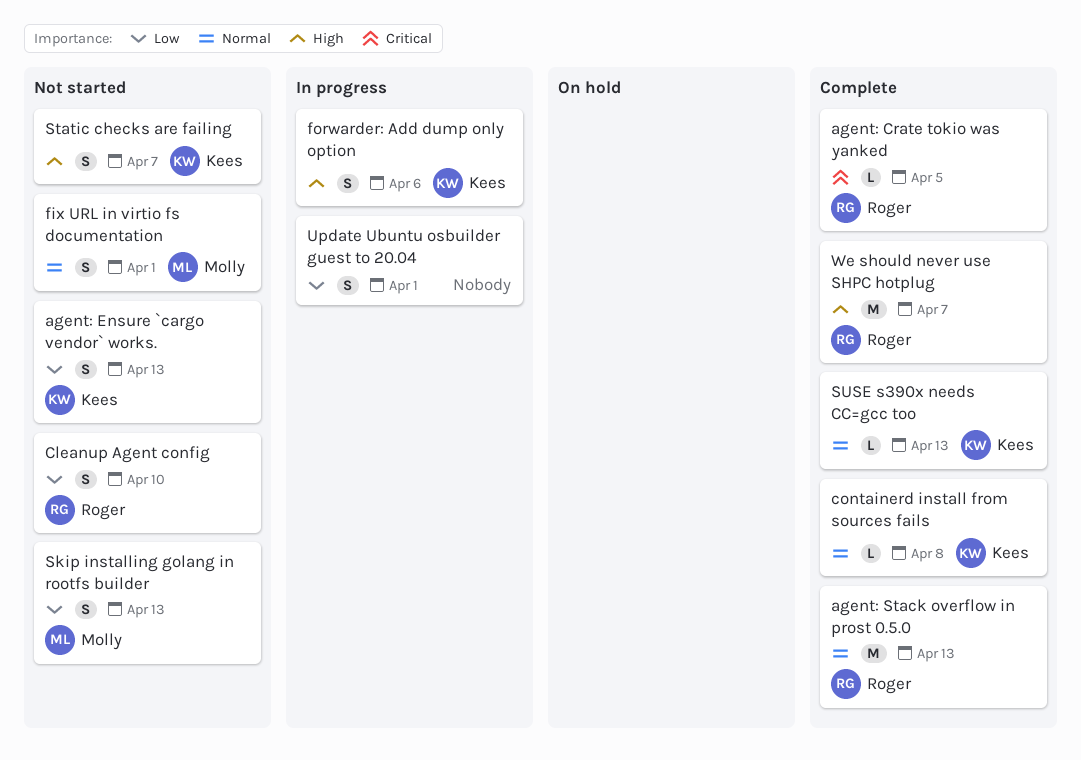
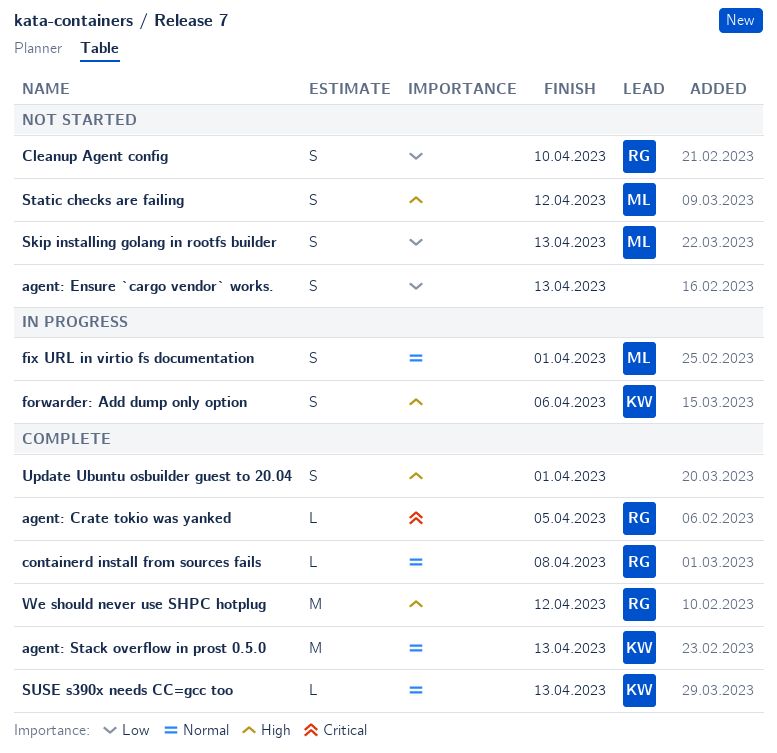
agent: Ensure `cargo vendor` works., owner: Kees -> none
agent: Stack overflow in prost 0.5.0, owner: Roger -> Kees
containerd install from sources fails, owner: Kees -> Roger
fix URL in virtio fs documentation, status: Not started -> In progress
Static checks are failing, owner: Kees -> Molly
Static checks are failing, due: Apr 7 -> Apr 12
Update Ubuntu osbuilder guest to 20.04, status: In progress -> Complete
Update Ubuntu osbuilder guest to 20.04, priority: Low -> High
We should never use SHPC hotplug, due: Apr 7 -> Apr 12

